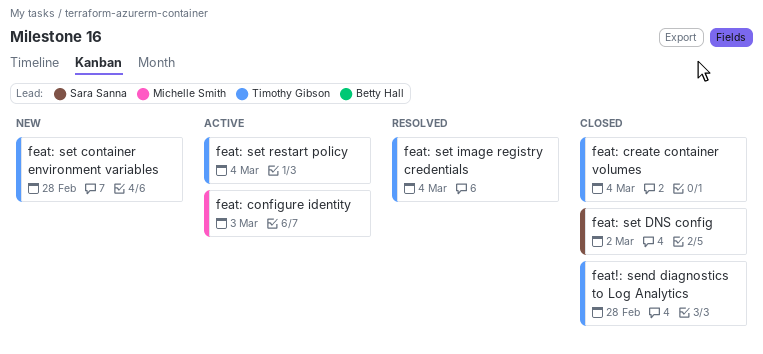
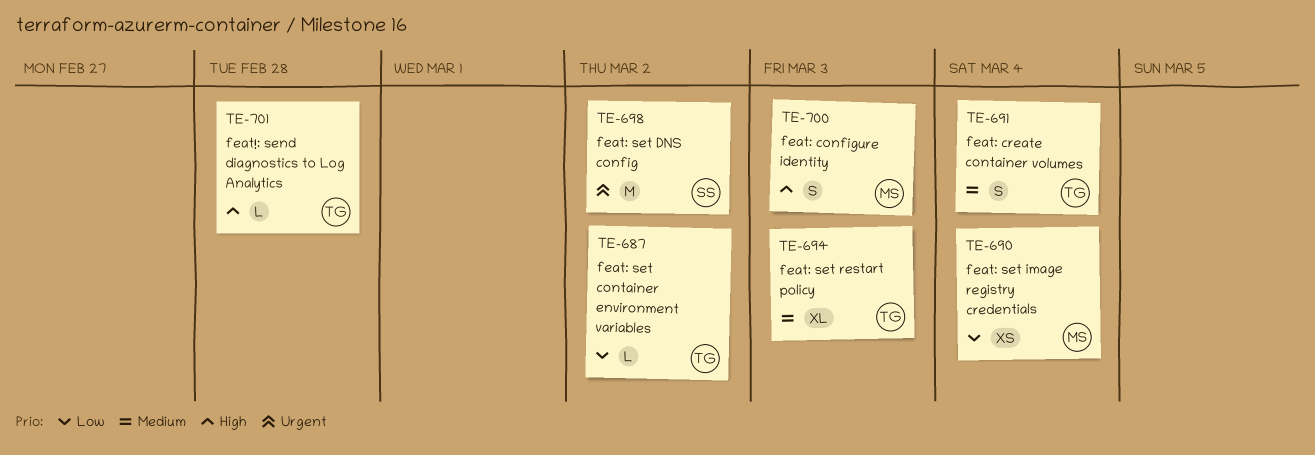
feat: set container environment variables, due: Feb 28 -> Mar 2
feat: set image registry credentials, owner: Timothy Gibson -> Michelle Smith
feat: set restart policy, due: Mar 4 -> Mar 3

